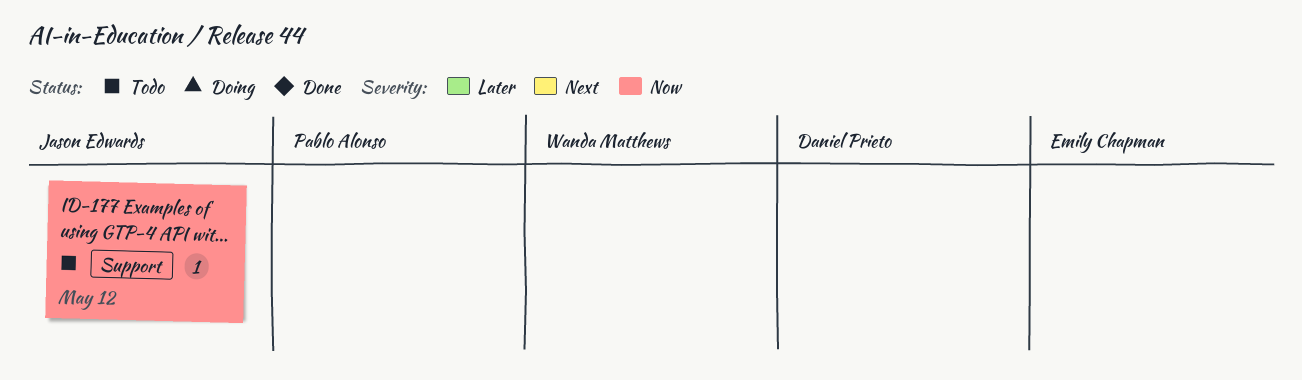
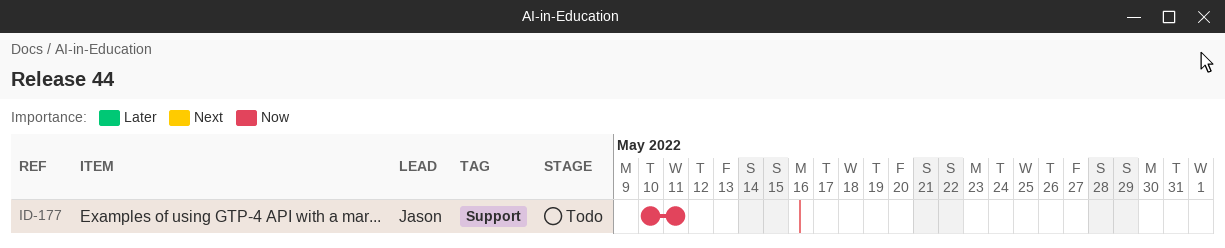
ID-177, due: May 12 -> May 11

